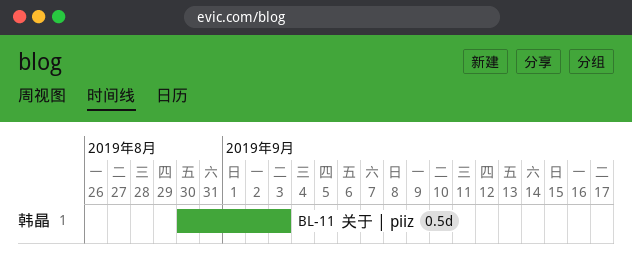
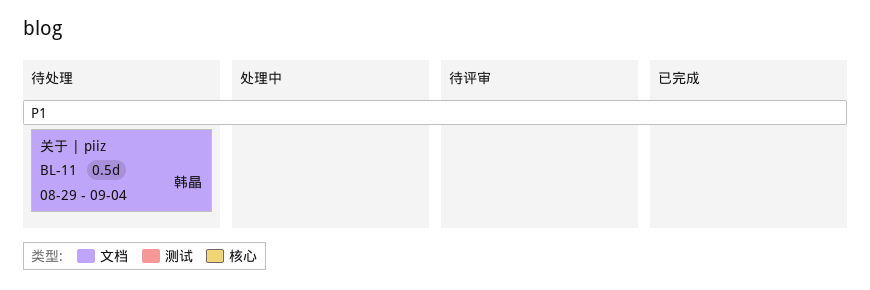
BL-11, start: Aug 30 -> Aug 29
BL-11, due: Sep 3 -> Sep 4

